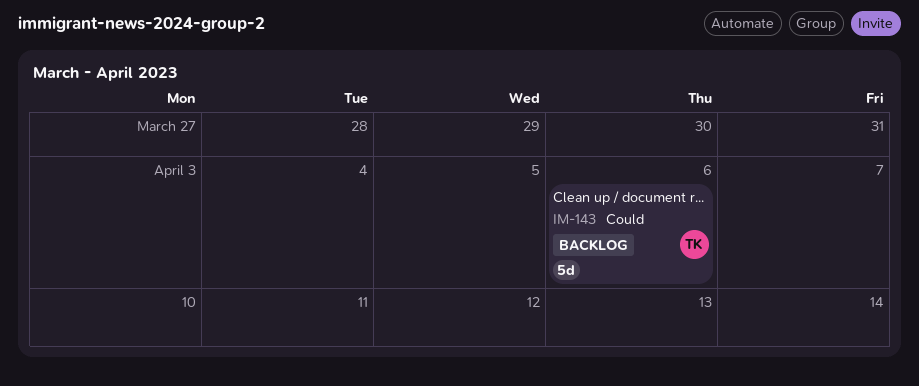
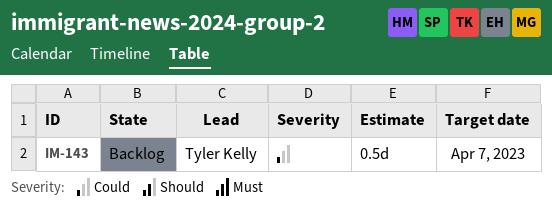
IM-143, estimate: 5d -> 0.5d
IM-143, due: Apr 6 -> Apr 7

